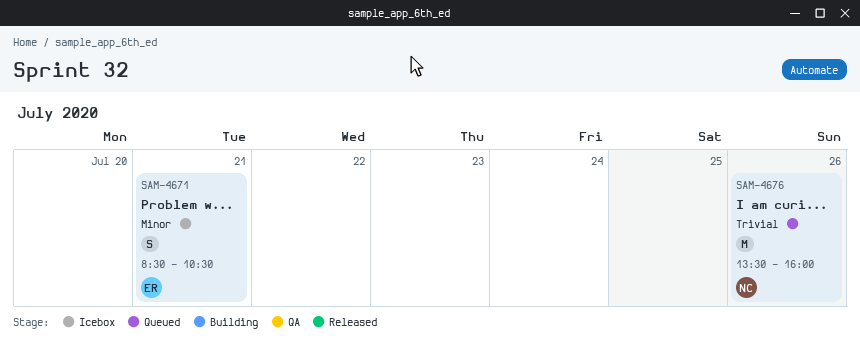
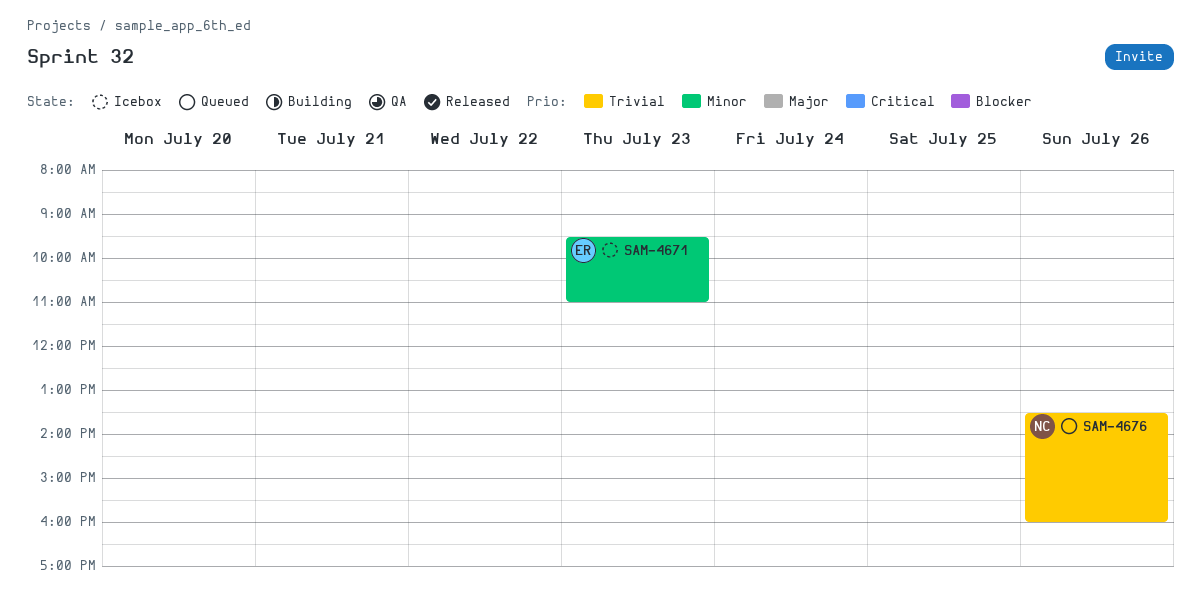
SAM-4671, day: Jul 21 -> Jul 23
SAM-4671, begins: 08:30 -> 09:30
SAM-4671, ends: 10:30 -> 11:00

